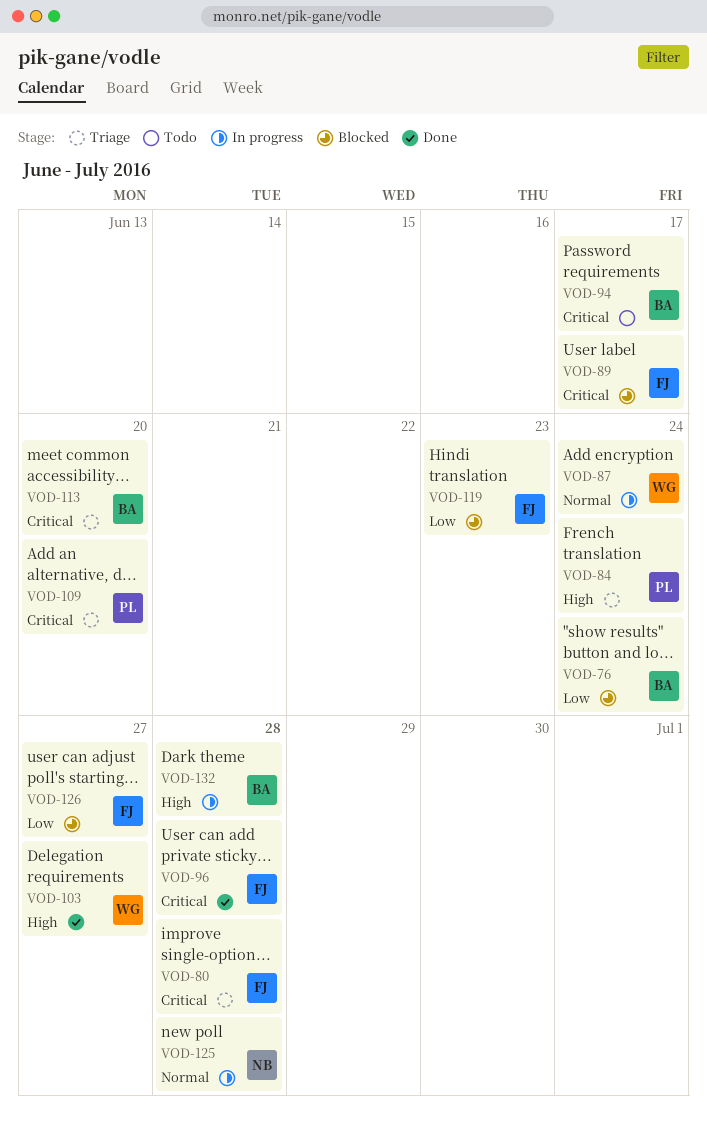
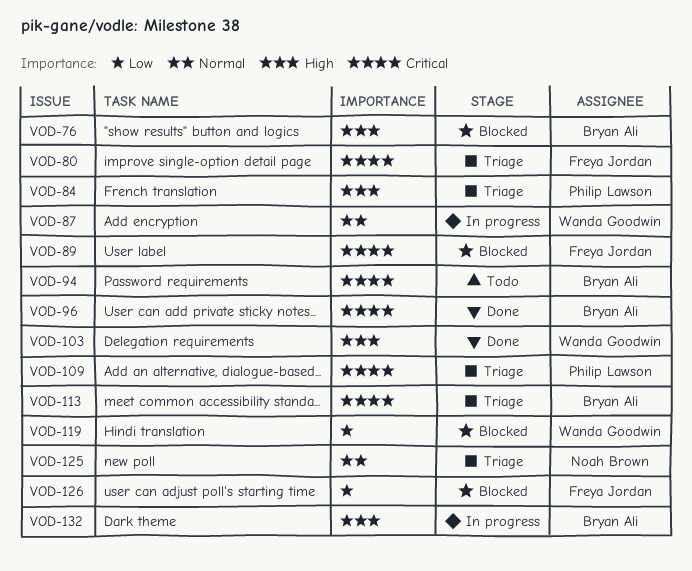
VOD-76, priority: Low -> High
VOD-96, owner: Freya Jordan -> Bryan Ali
VOD-119, owner: Freya Jordan -> Wanda Goodwin
VOD-125, status: In progress -> Triage

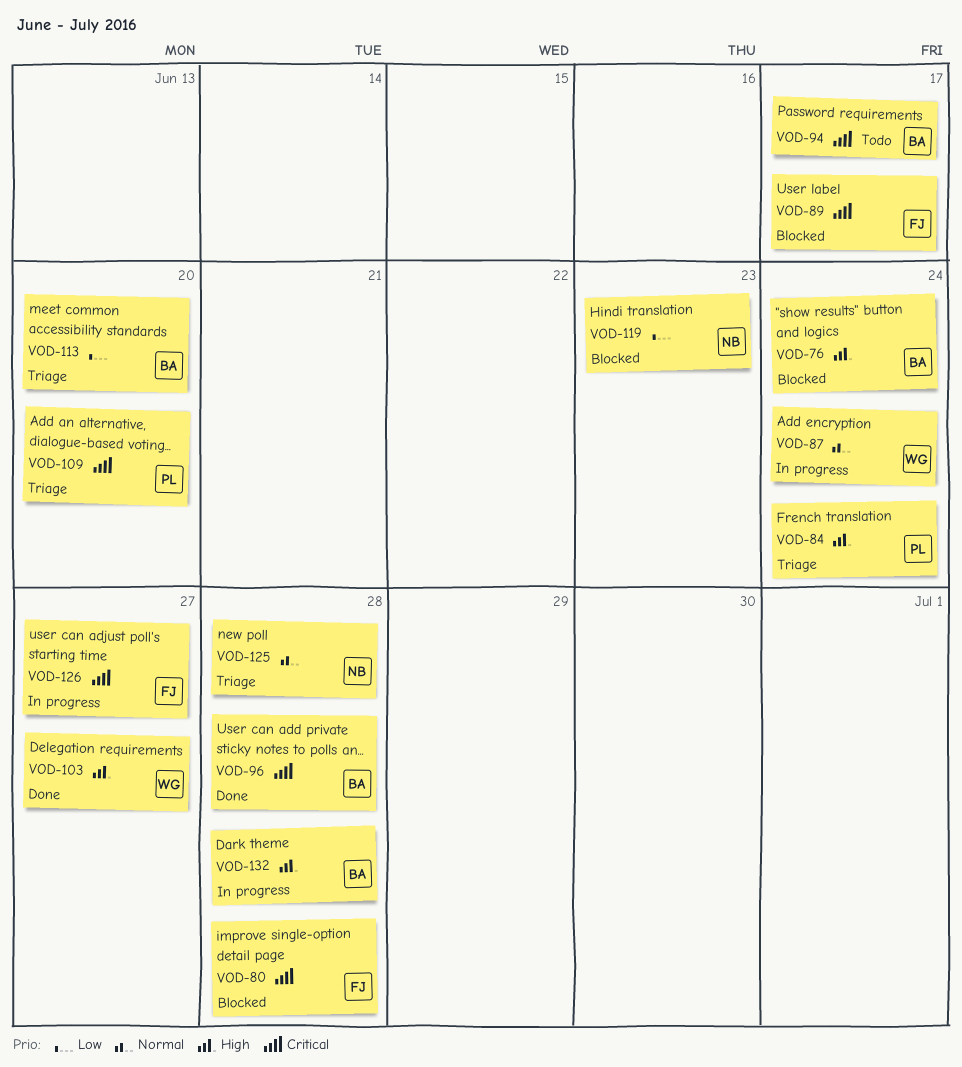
VOD-80, status: Triage -> Blocked
VOD-113, priority: Critical -> Low
VOD-119, owner: Wanda Goodwin -> Noah Brown
VOD-126, status: Blocked -> In progress
VOD-126, priority: Low -> Critical

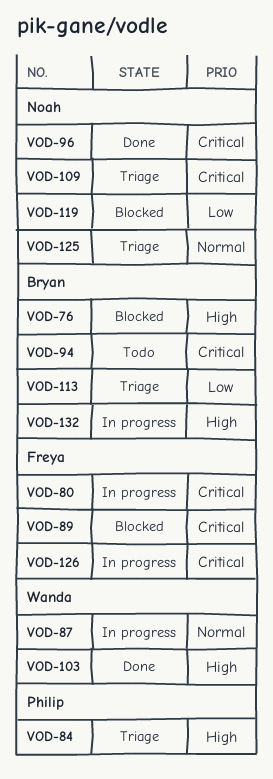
VOD-80, status: Blocked -> In progress
VOD-96, owner: Bryan -> Noah
VOD-109, owner: Philip -> Noah

